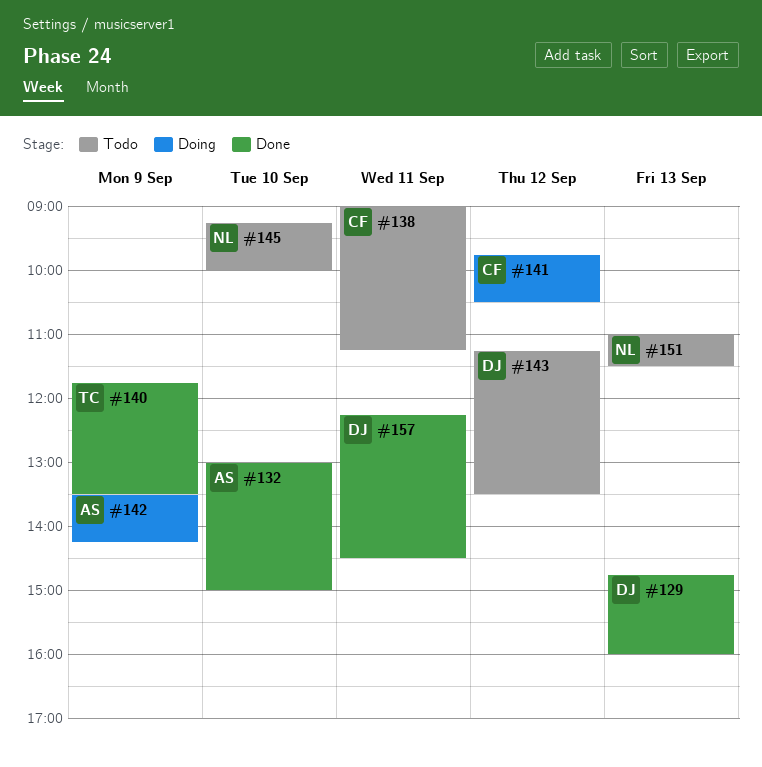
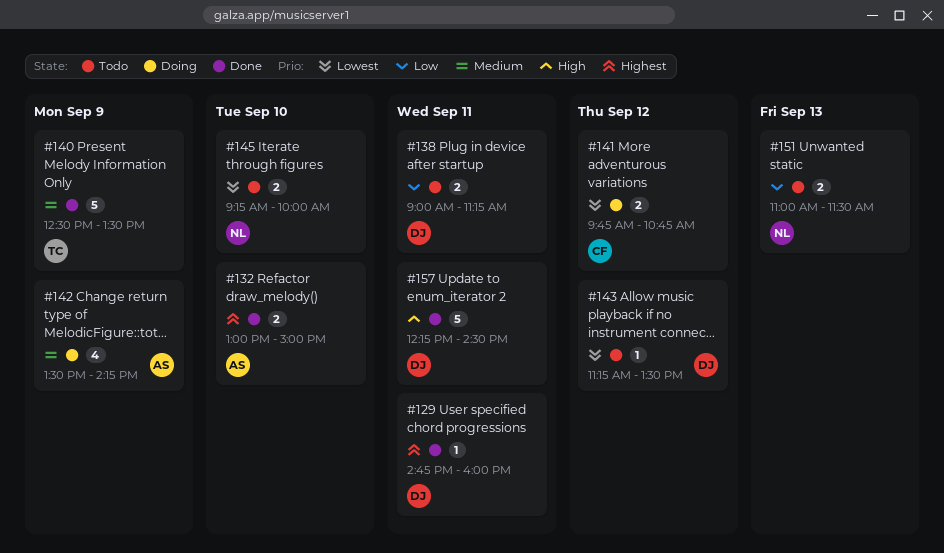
#129, day: Sep 13 -> Sep 11
#138, owner: CF -> DJ
#140, begins: 11:45 -> 12:30
#141, ends: 10:30 -> 10:45

